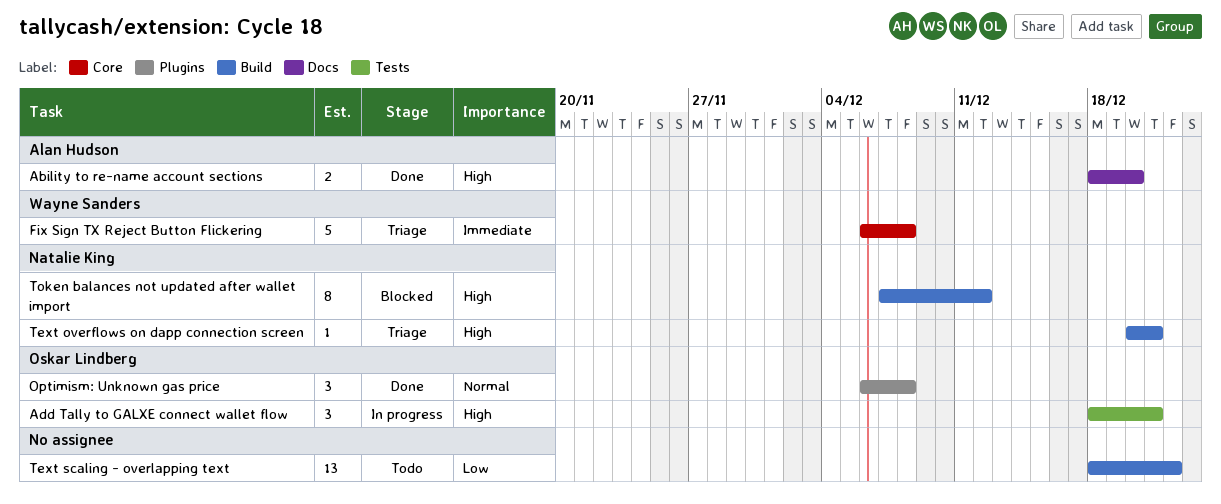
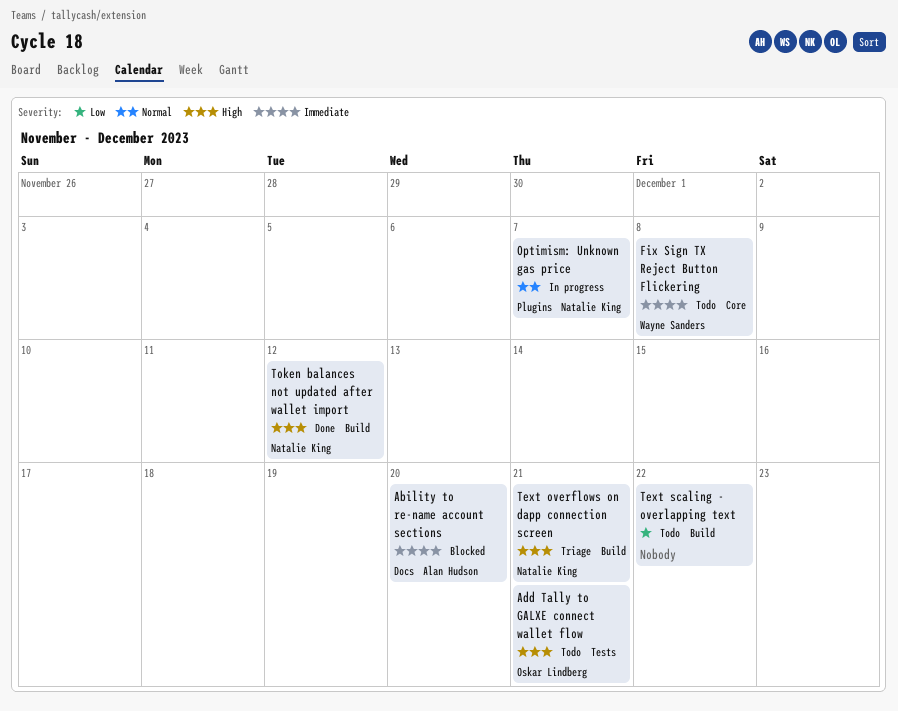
Ability to re-name account sections, status: Done -> Blocked
Ability to re-name account sections, priority: High -> Immediate
Add Tally to GALXE connect wallet flow, status: In progress -> Todo
Fix Sign TX Reject Button Flickering, status: Triage -> Todo
Optimism: Unknown gas price, status: Done -> In progress
Optimism: Unknown gas price, owner: Oskar Lindberg -> Natalie King
Optimism: Unknown gas price, due: Dec 8 -> Dec 7
Token balances not updated after wallet import, status: Blocked -> Done

